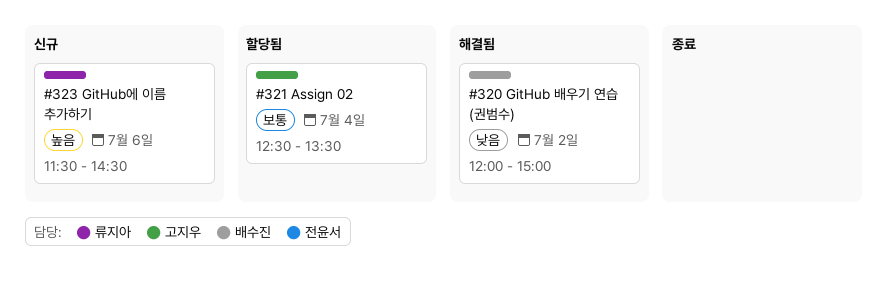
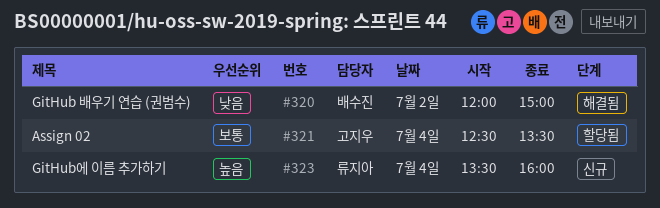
#323, day: Jul 6 -> Jul 4
#323, begins: 11:30 -> 13:30
#323, ends: 14:30 -> 16:00

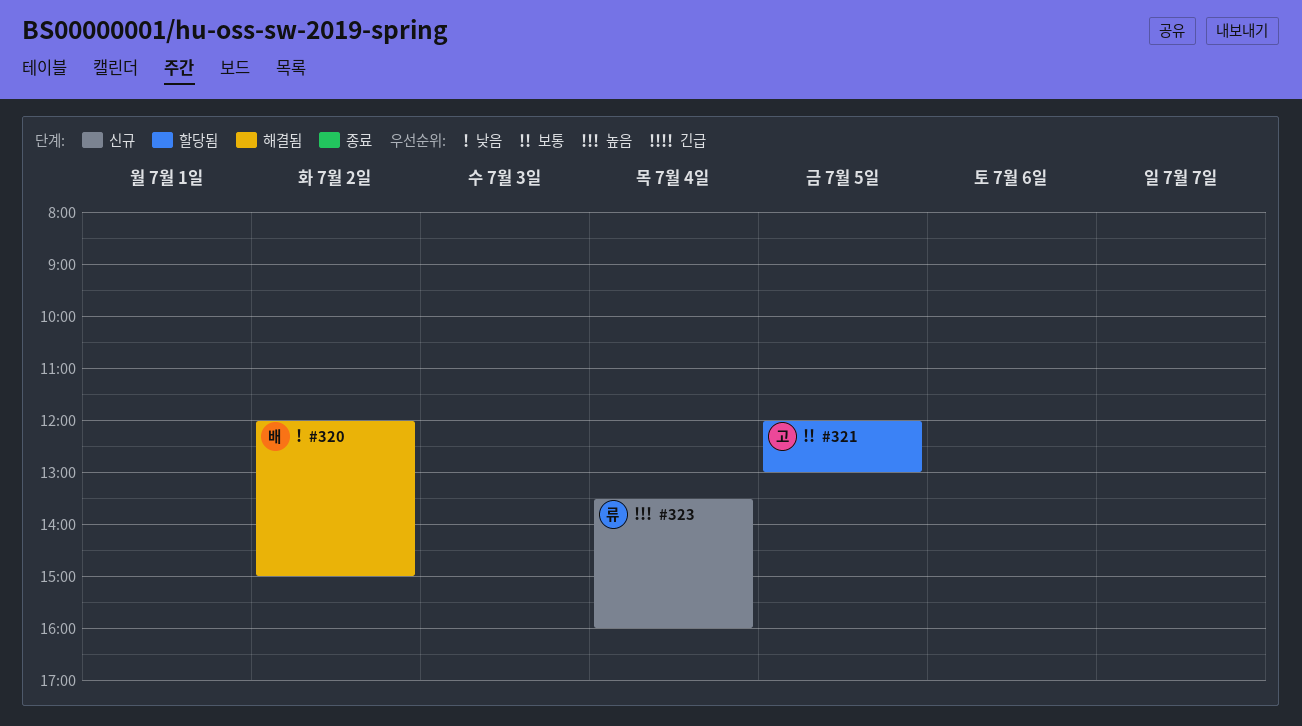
#321, day: Jul 4 -> Jul 5
#321, begins: 12:30 -> 12:00
#321, ends: 13:30 -> 13:00

